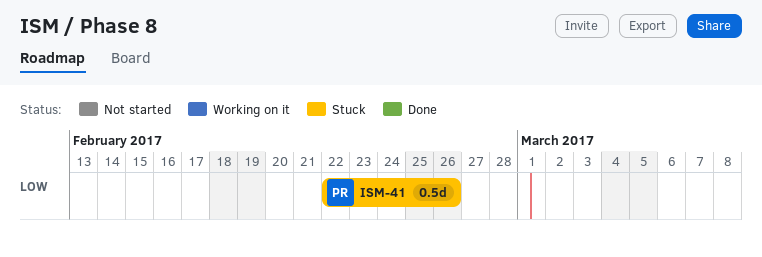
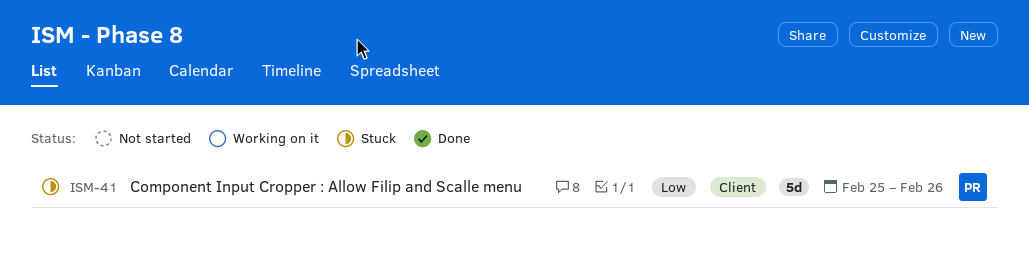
ISM-41, estimate: 0.5d -> 5d
ISM-41, start: Feb 22 -> Feb 25

